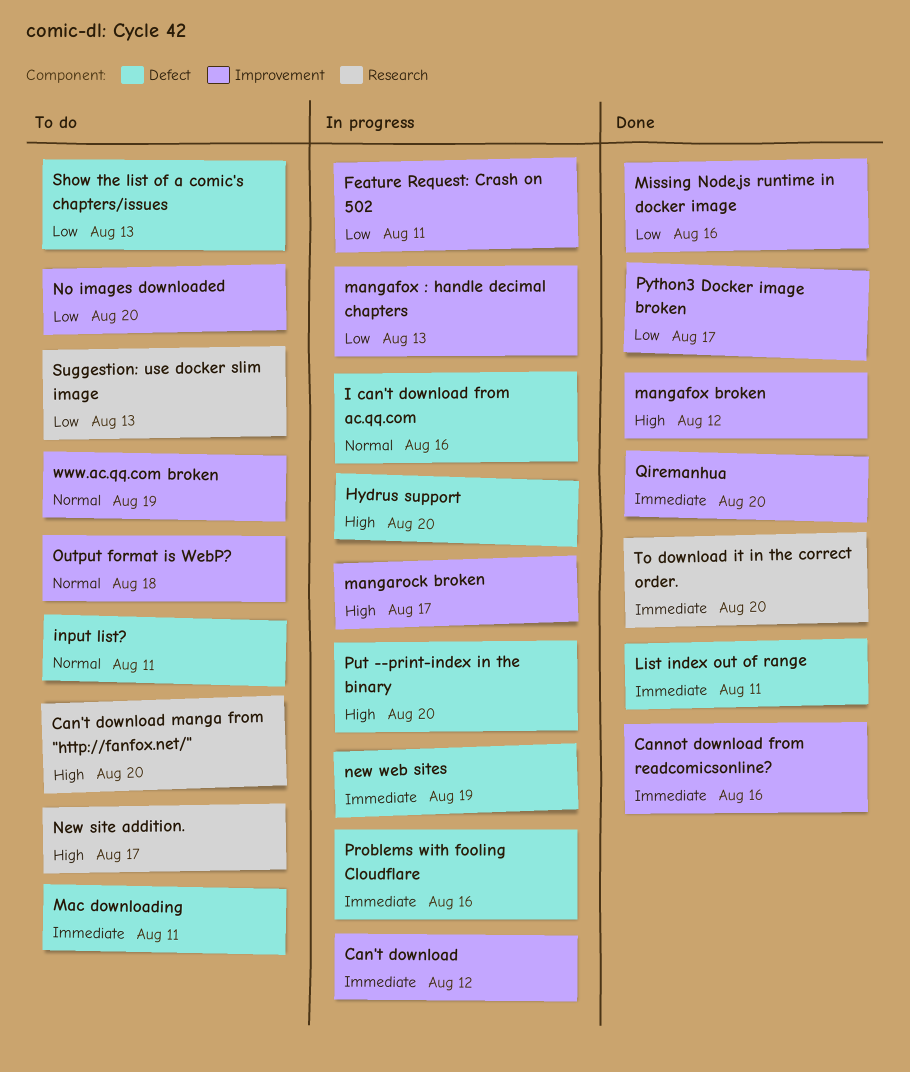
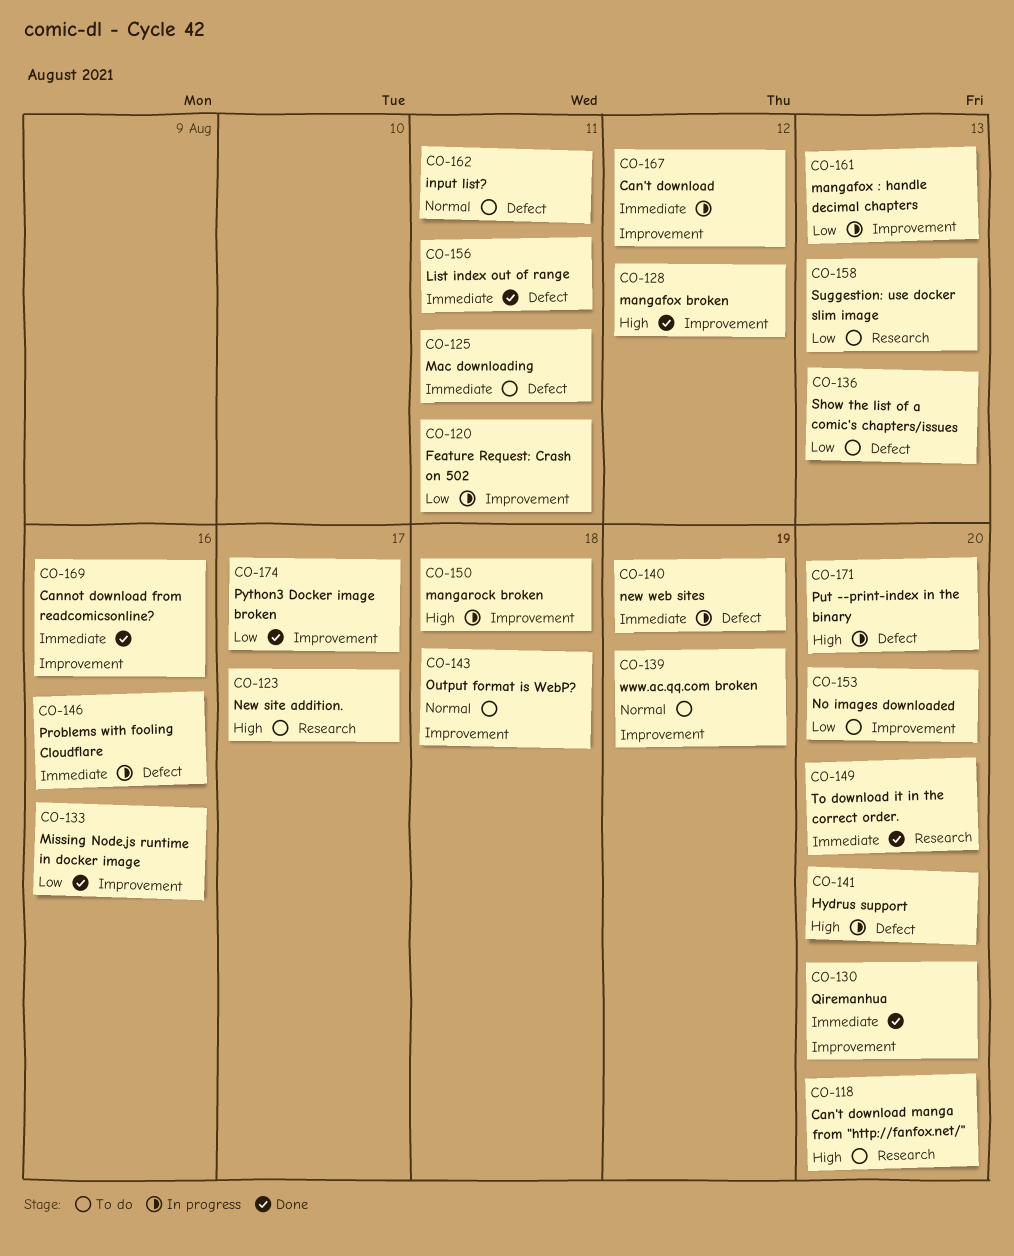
I can't download from ac.qq.com: present -> none
mangarock broken, due: Aug 17 -> Aug 18

